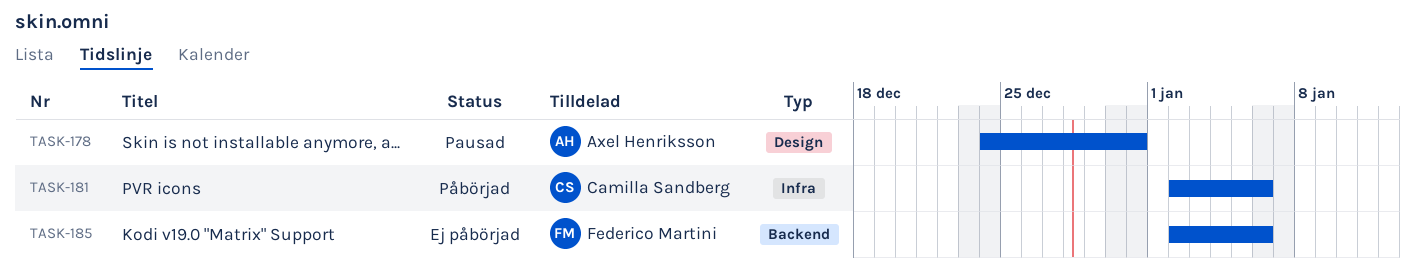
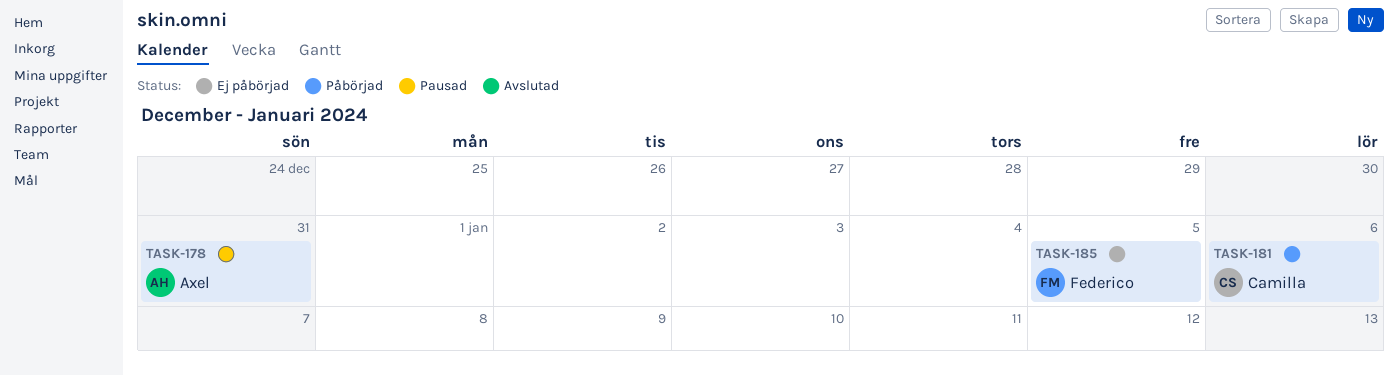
TASK-185, due: Jan 6 -> Jan 5

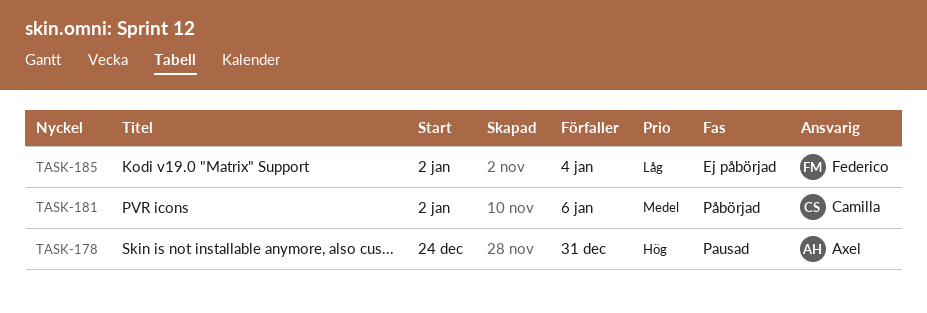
TASK-185, due: Jan 5 -> Jan 4

